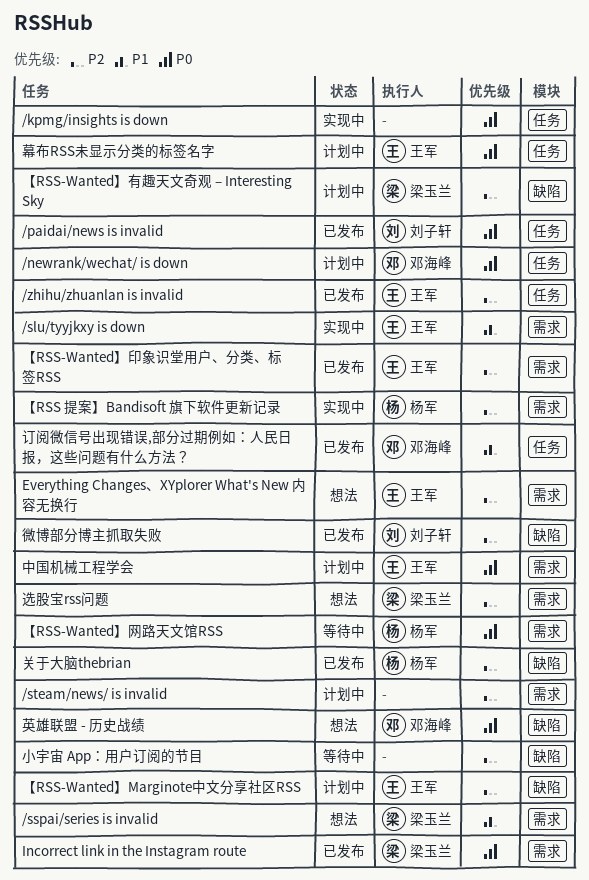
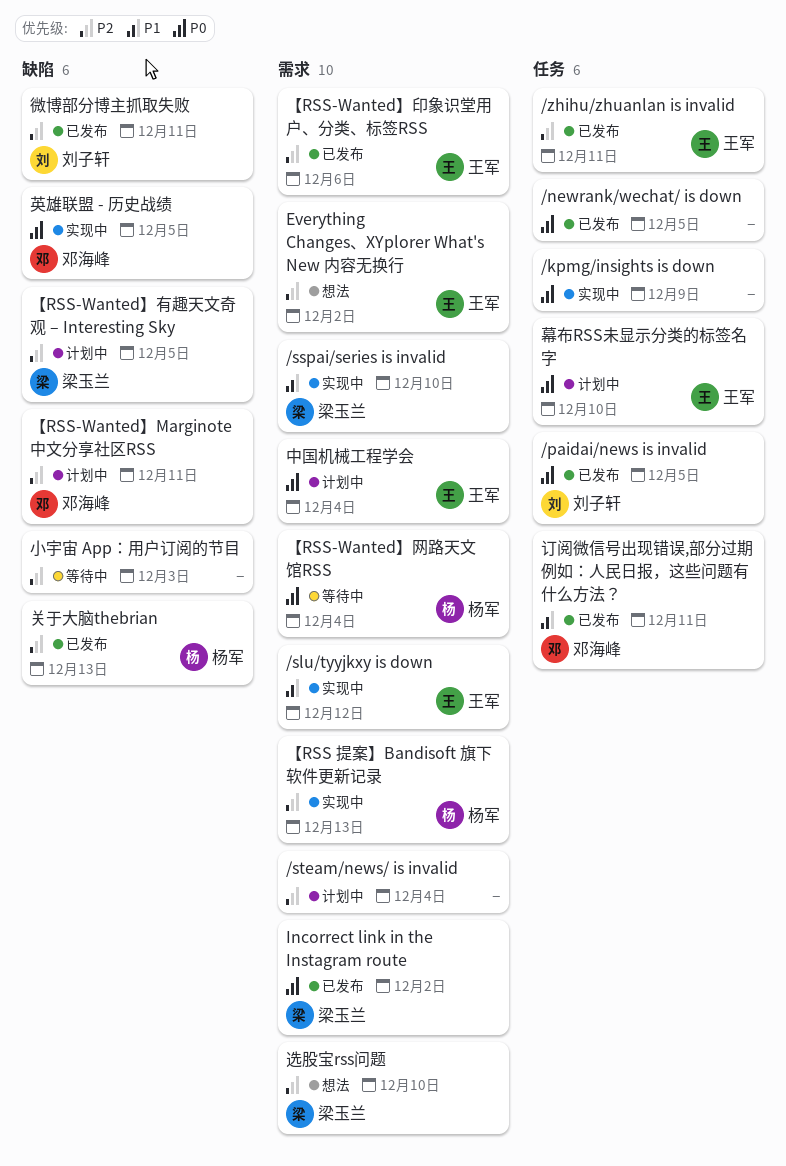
/newrank/wechat/ is down, status: 计划中 -> 已发布
/newrank/wechat/ is down, owner: 邓海峰 -> none
/sspai/series is invalid, status: 想法 -> 实现中
【RSS-Wanted】Marginote中文分享社区RSS, owner: 王军 -> 邓海峰
英雄联盟 - 历史战绩, status: 想法 -> 实现中

